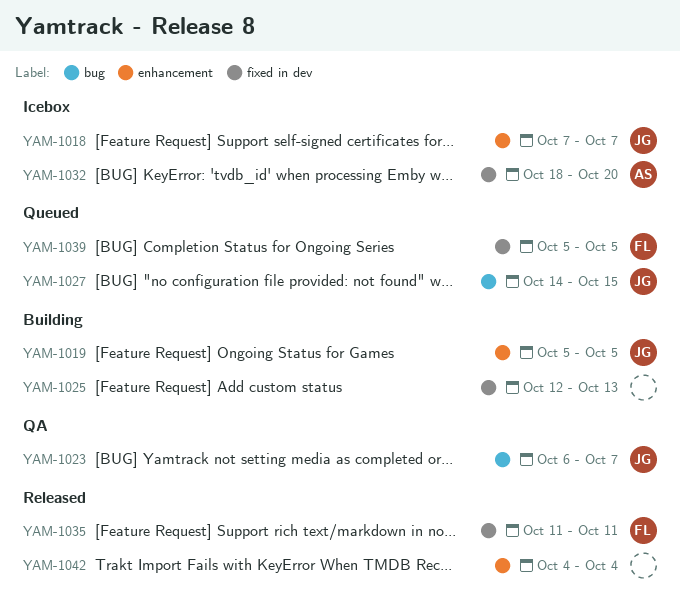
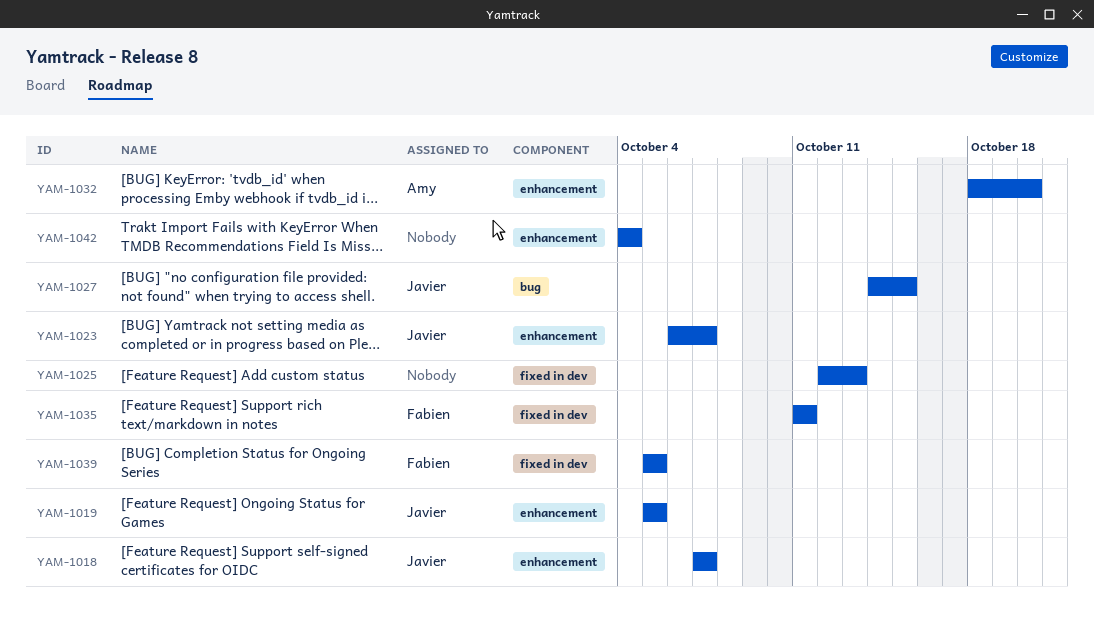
YAM-1023, label: bug -> enhancement
YAM-1032, label: fixed in dev -> enhancement

